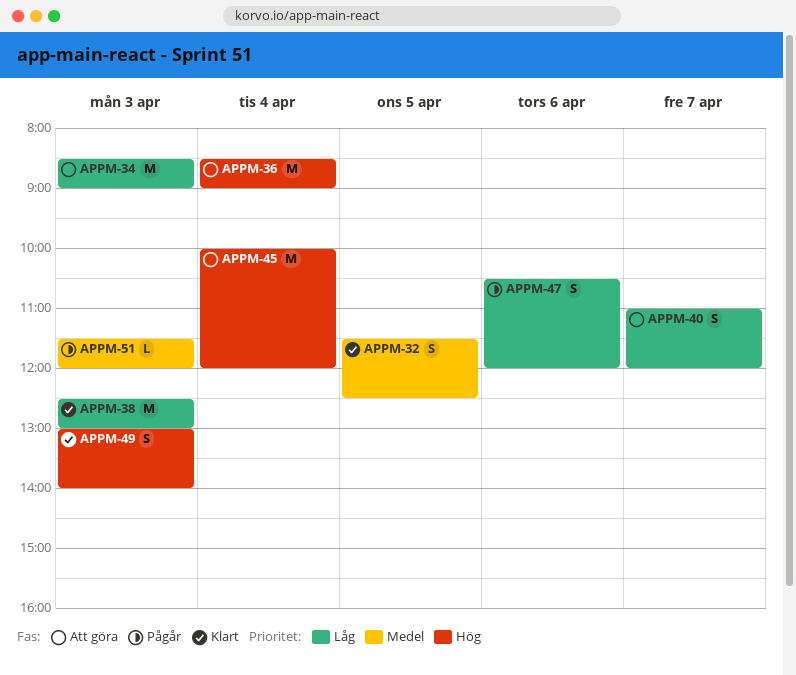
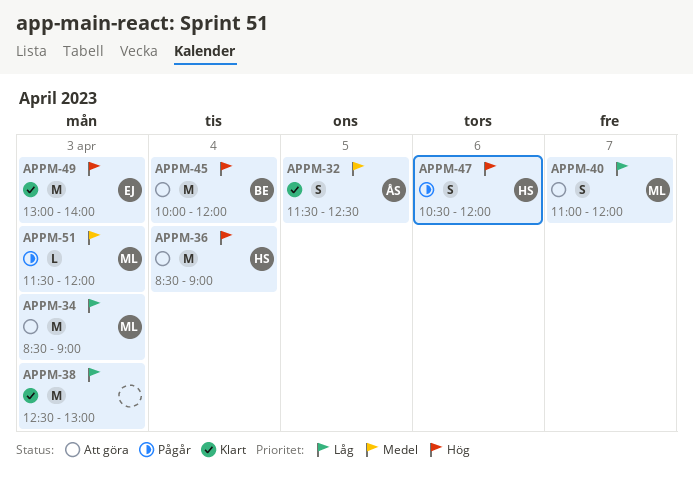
APPM-47, priority: Låg -> Hög
APPM-49, estimate: S -> M

